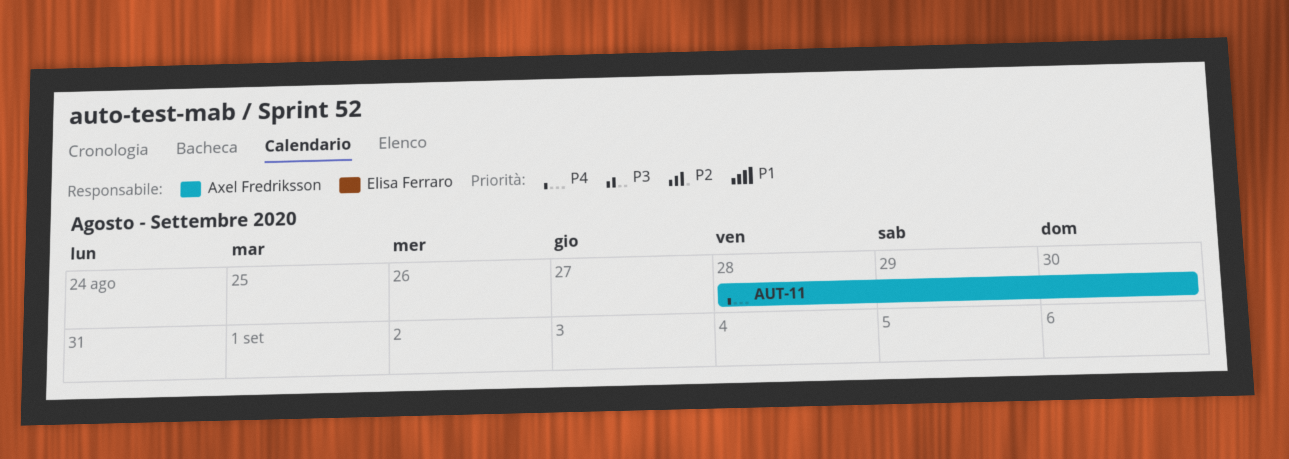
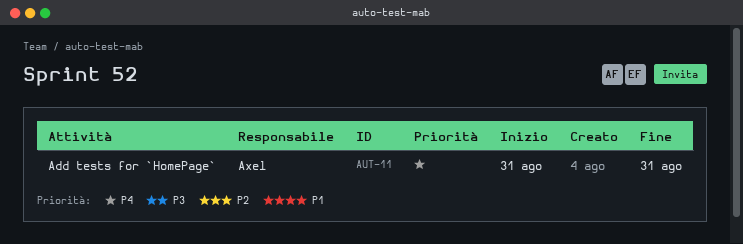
AUT-11, start: Aug 28 -> Aug 31
AUT-11, due: Aug 30 -> Aug 31

